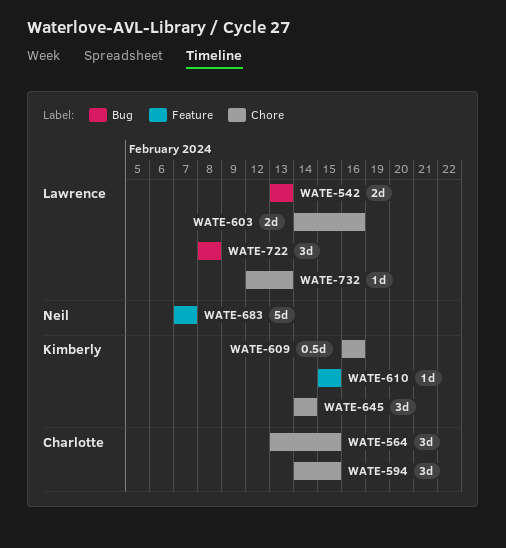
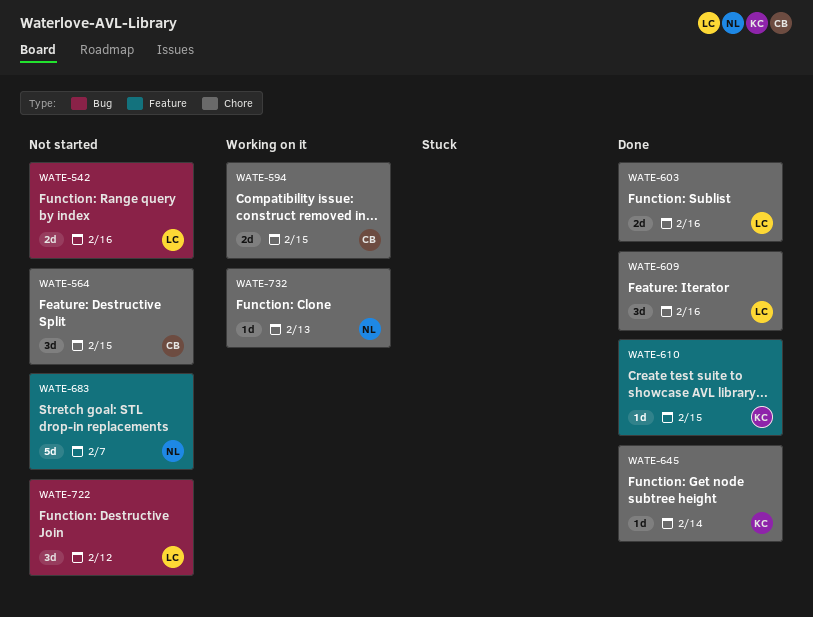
WATE-542, due: Feb 13 -> Feb 16
WATE-594, estimate: 3d -> 2d
WATE-609, owner: Kimberly -> Lawrence
WATE-609, estimate: 0.5d -> 3d
WATE-645, estimate: 3d -> 1d
WATE-722, due: Feb 8 -> Feb 12
WATE-732, owner: Lawrence -> Neil

